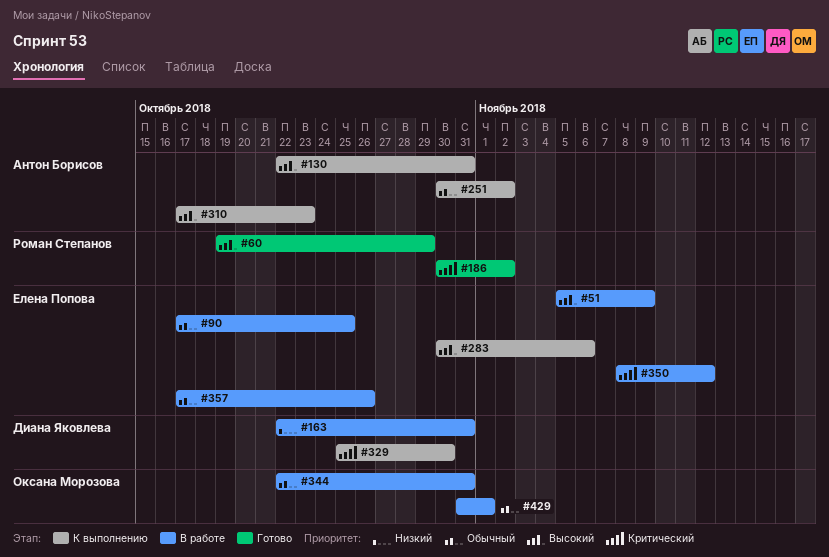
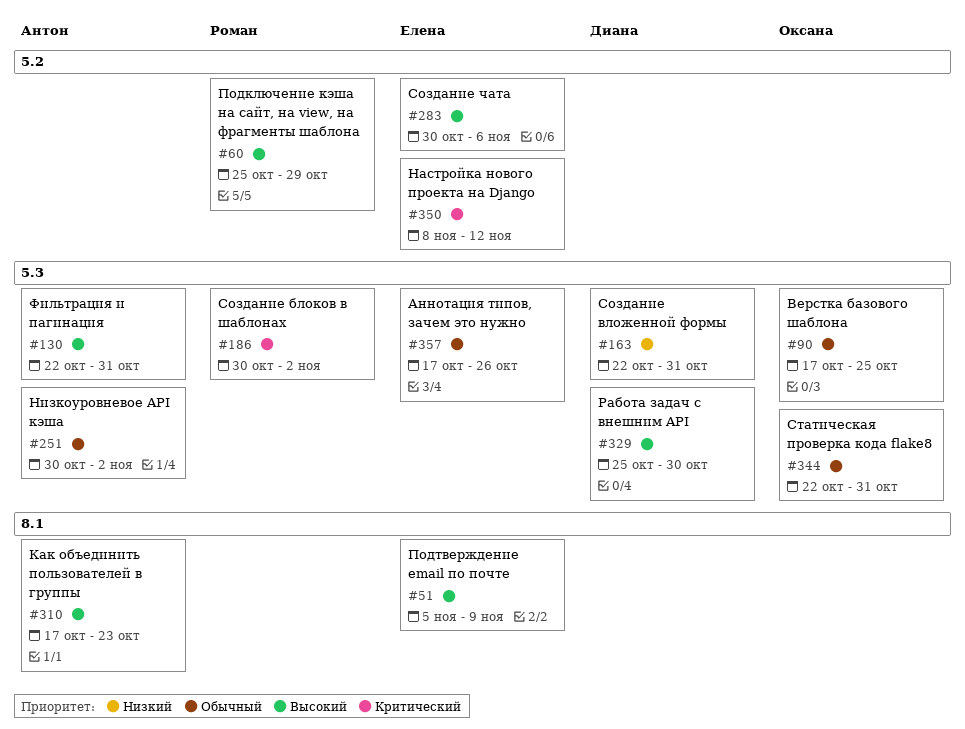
#60, start: Oct 19 -> Oct 25
#90, owner: Елена Попова -> Оксана Морозова
#329, priority: Критический -> Высокий
#429: present -> none

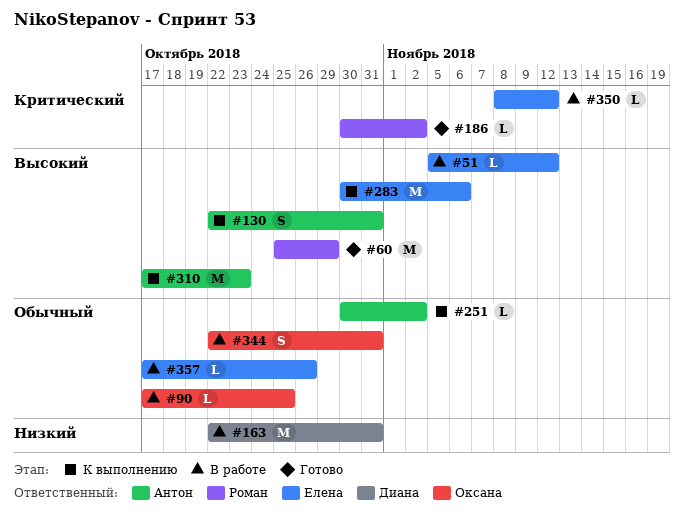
#51, due: Nov 9 -> Nov 12
#329: present -> none

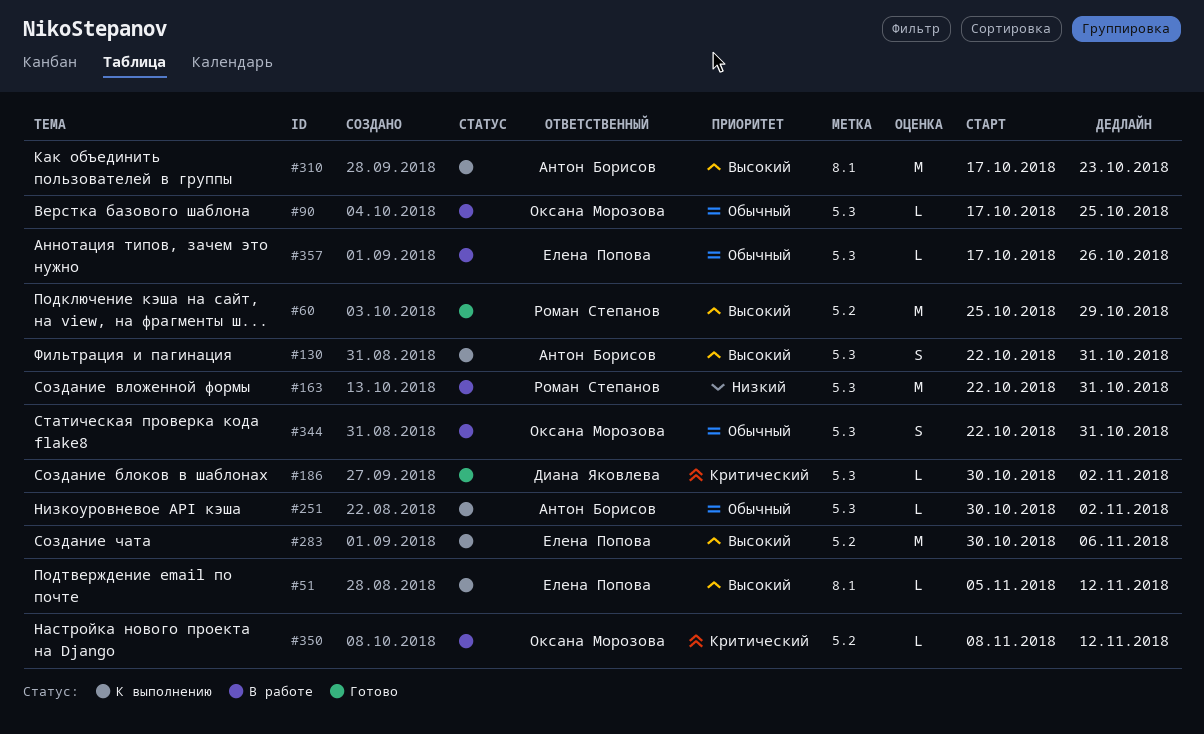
#51, status: В работе -> К выполнению
#163, owner: Диана Яковлева -> Роман Степанов
#186, owner: Роман Степанов -> Диана Яковлева
#350, owner: Елена Попова -> Оксана Морозова

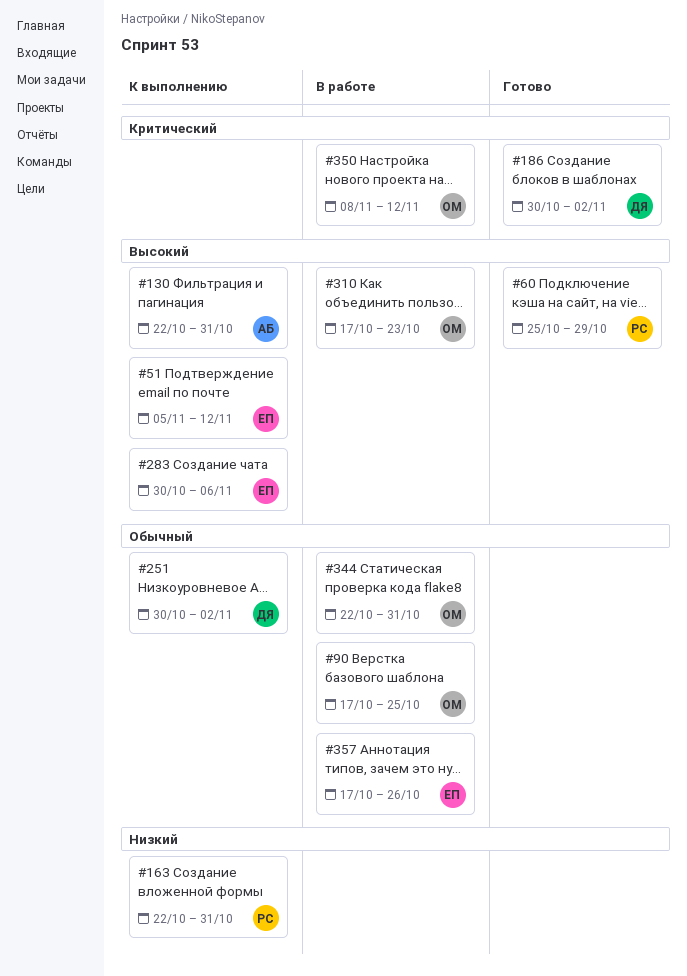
#163, status: В работе -> К выполнению
#251, owner: Антон Борисов -> Диана Яковлева
#310, status: К выполнению -> В работе
#310, owner: Антон Борисов -> Оксана Морозова

